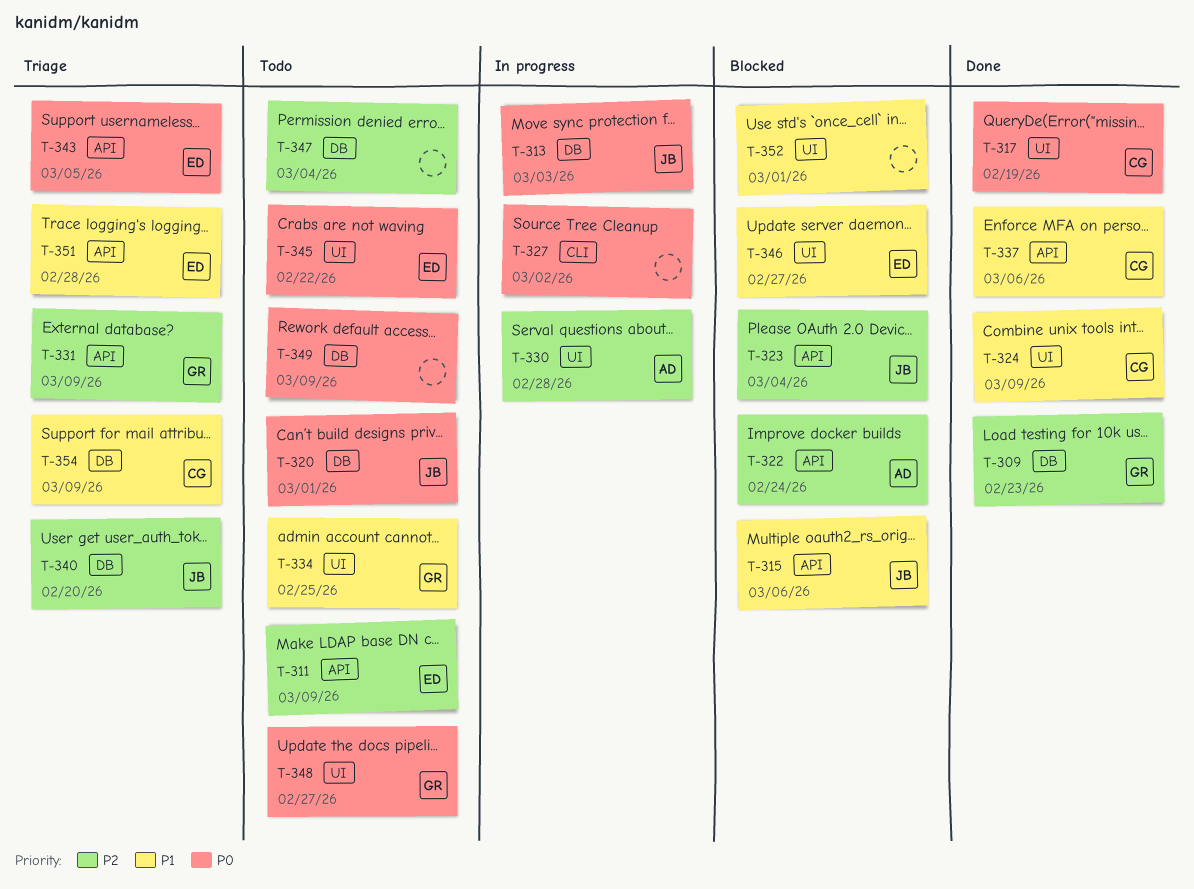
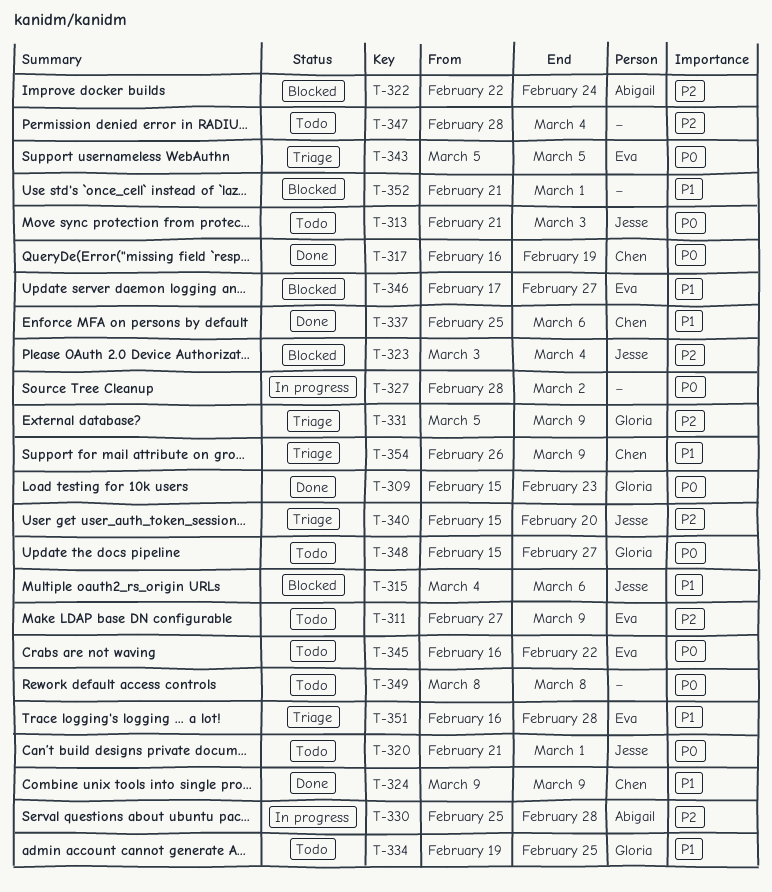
T-309, priority: P2 -> P0
T-313, status: In progress -> Todo
T-349, due: Mar 9 -> Mar 8

